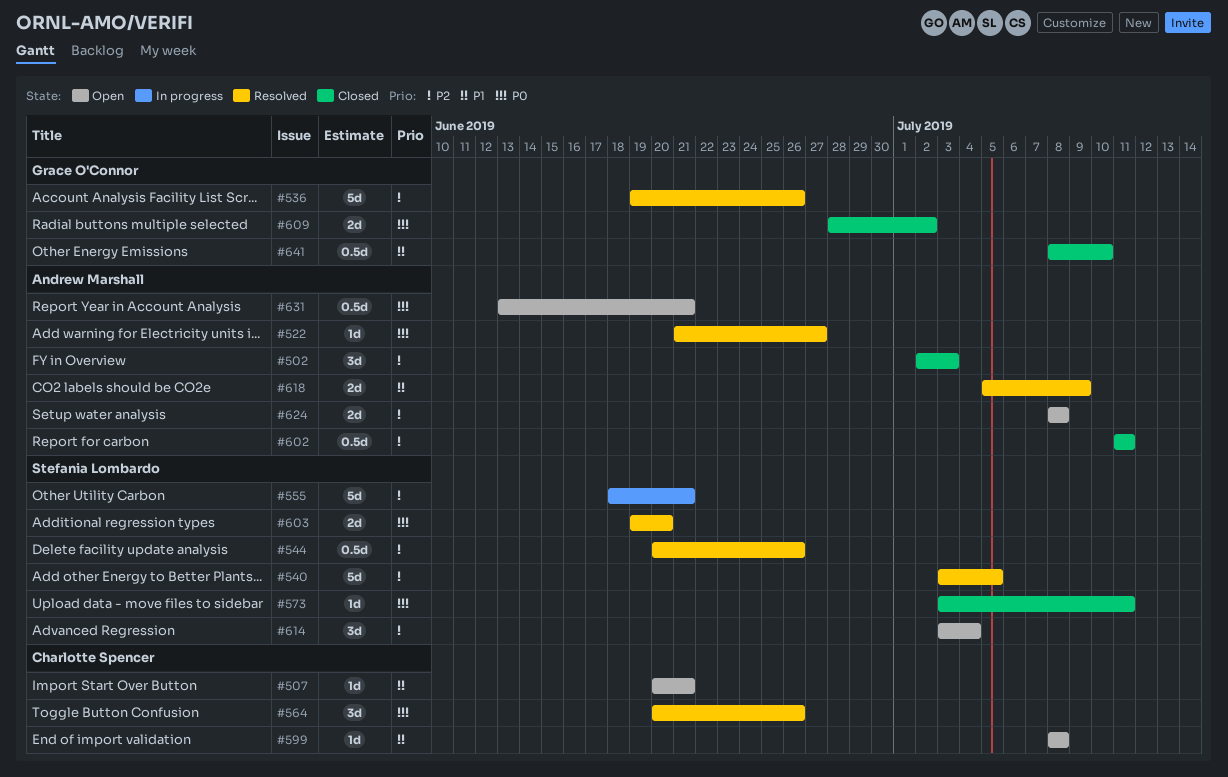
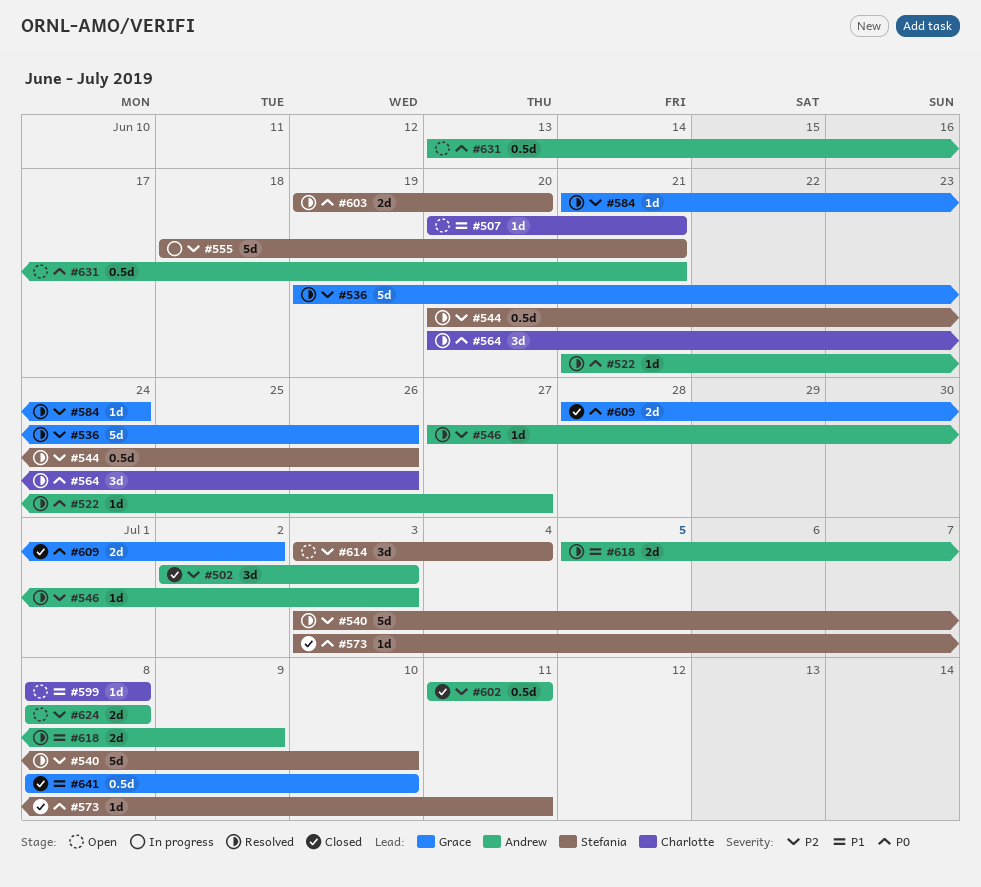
#540, due: Jul 5 -> Jul 10
#546: none -> present
#584: none -> present

